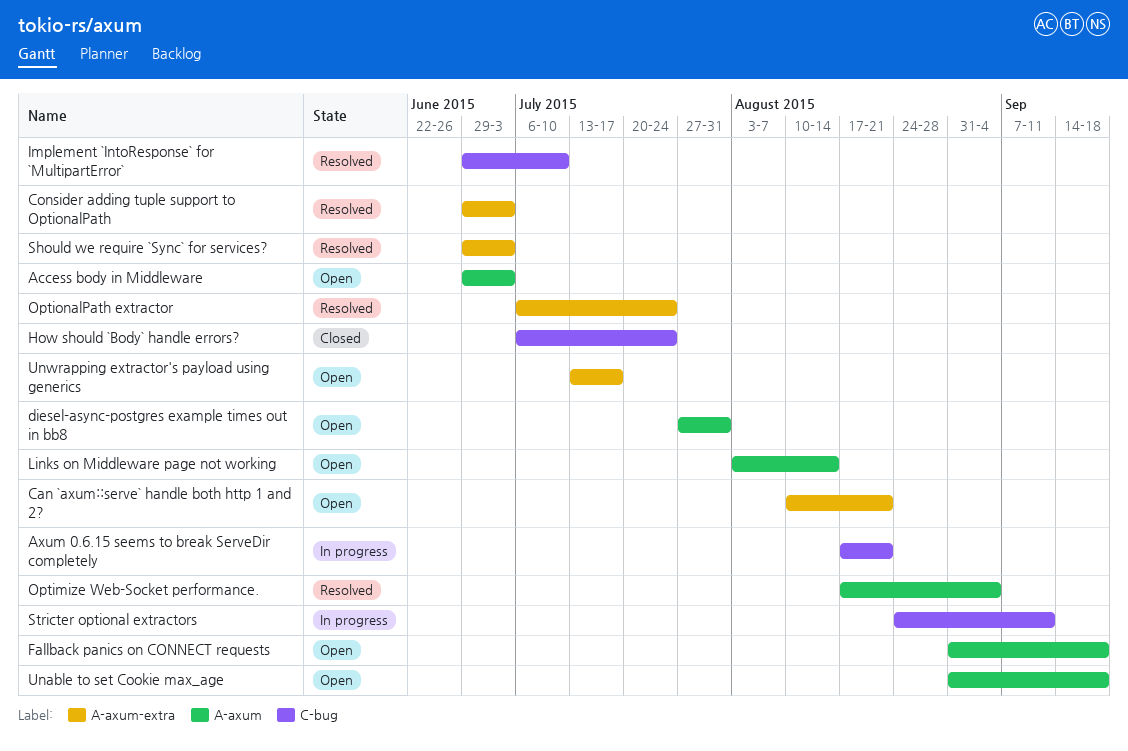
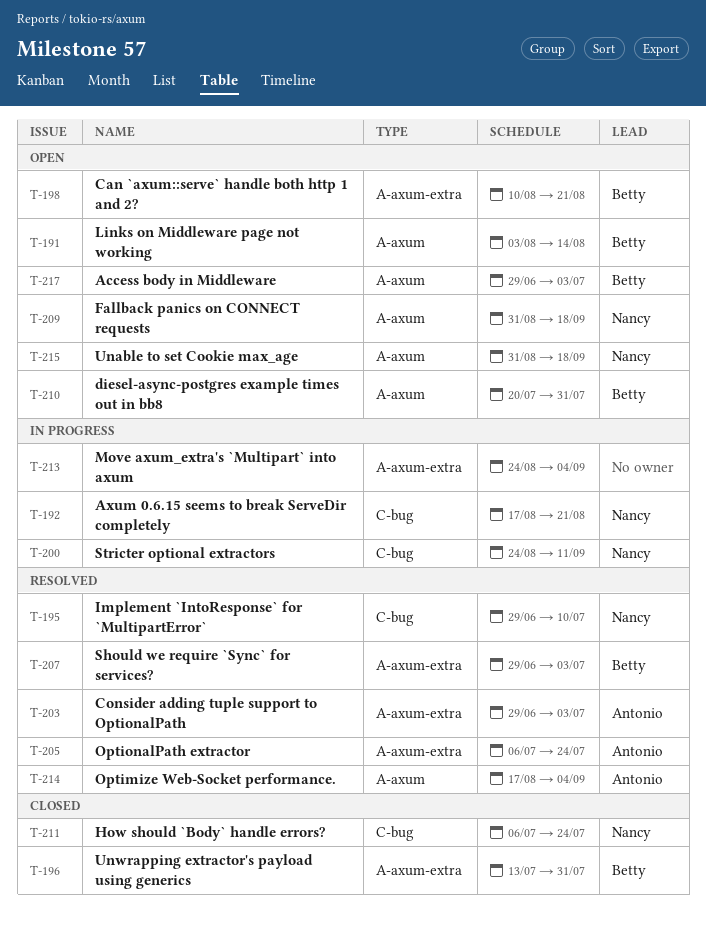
diesel-async-postgres example times out in bb8, start: Jul 27 -> Jul 20
Move axum_extra's `Multipart` into axum: none -> present
Unwrapping extractor's payload using generics, status: Open -> Closed
Unwrapping extractor's payload using generics, due: Jul 17 -> Jul 31

